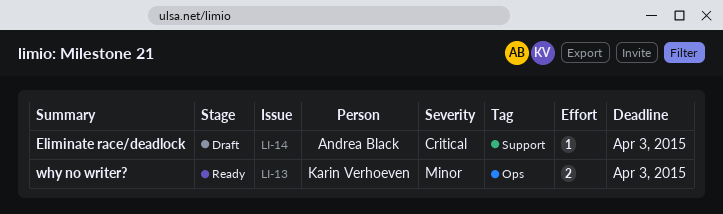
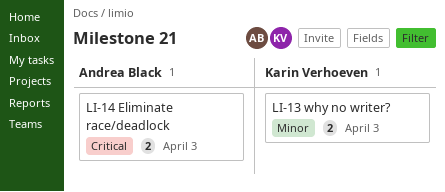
LI-14, estimate: 1 -> 2

